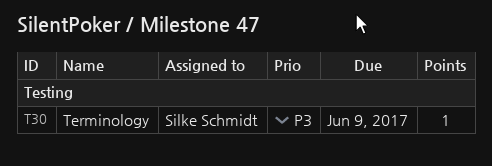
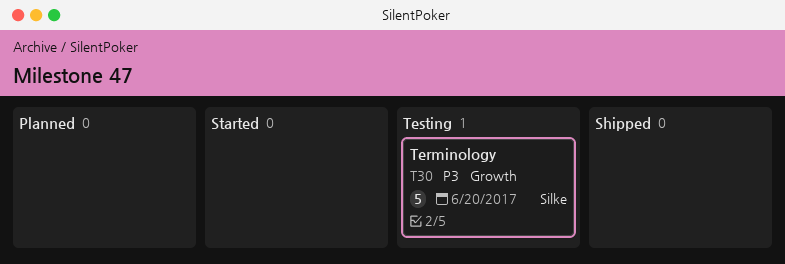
T30, estimate: 1 -> 5
T30, due: Jun 9 -> Jun 20

